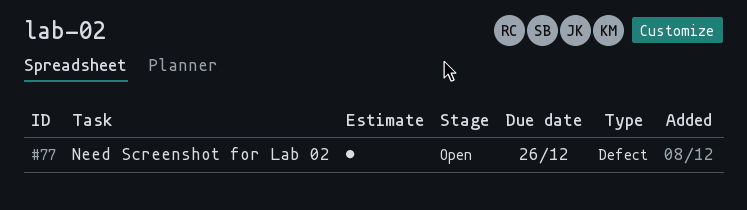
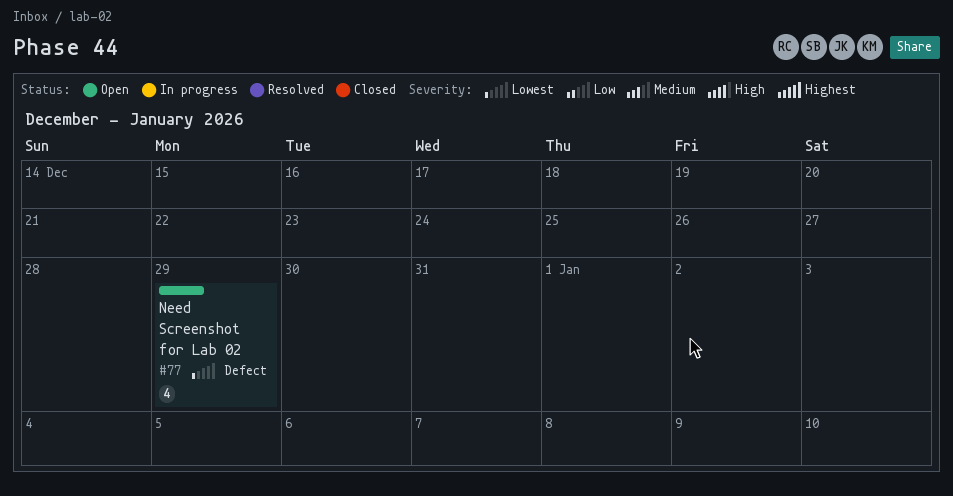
#77, estimate: 1 -> 4
#77, due: Dec 26 -> Dec 29

